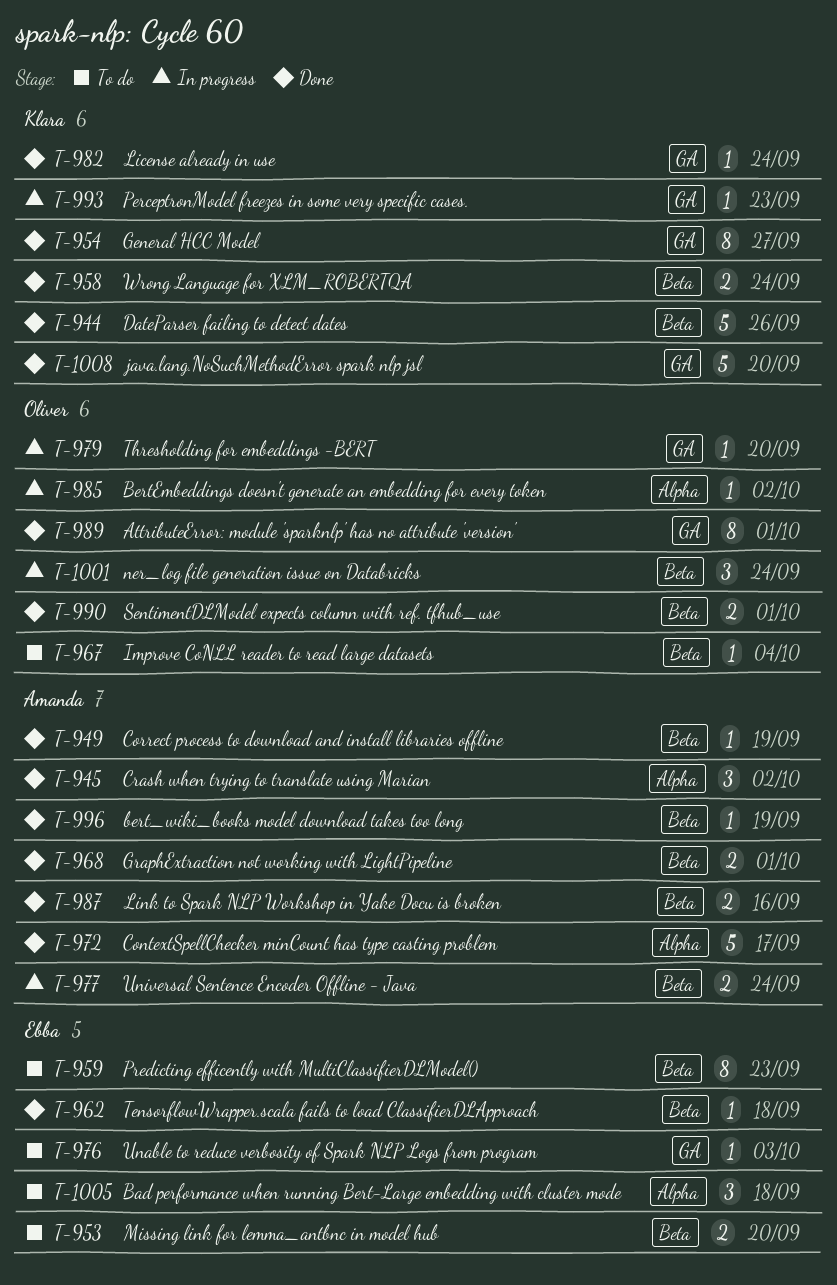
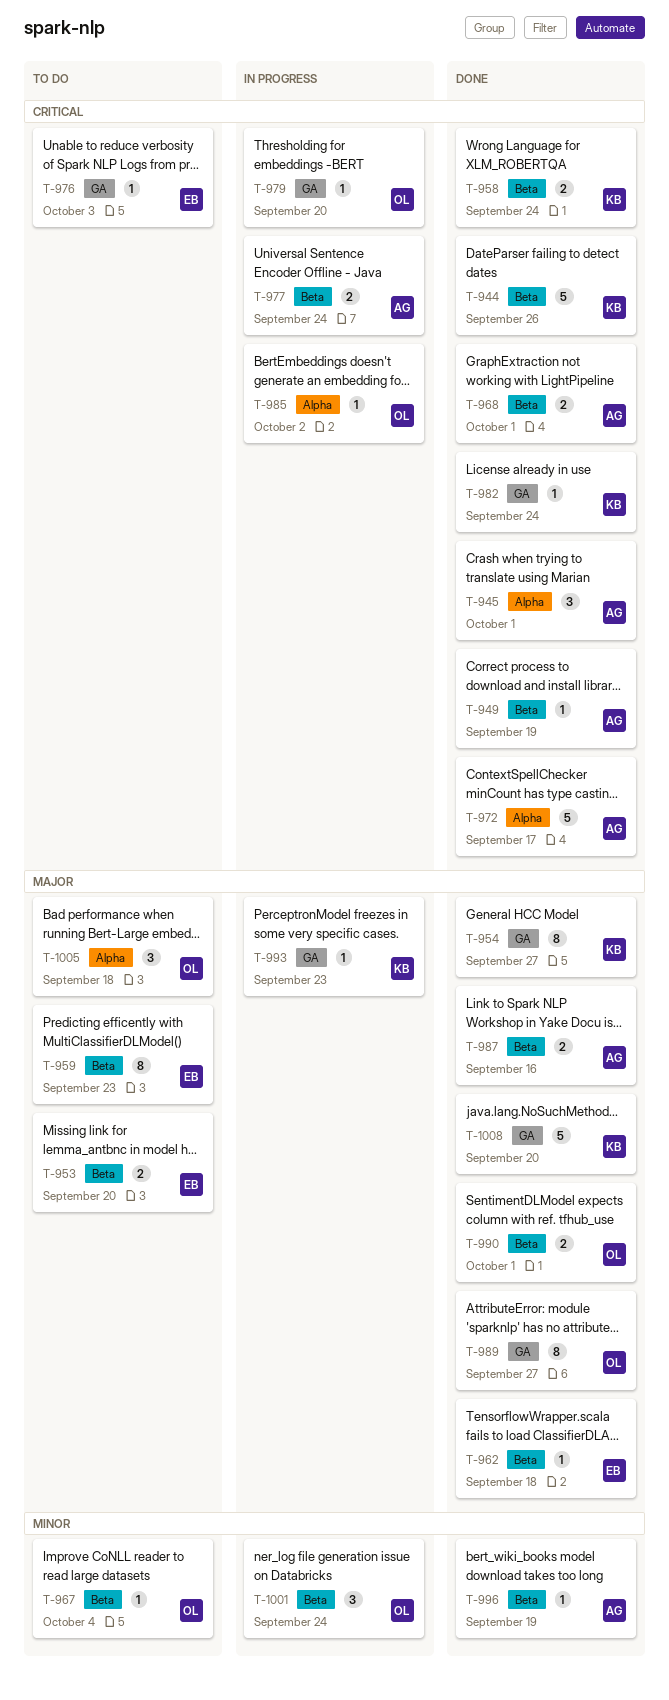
T-945, due: Oct 2 -> Oct 1
T-989, due: Oct 1 -> Sep 27
T-1005, owner: Ebba -> Oliver

